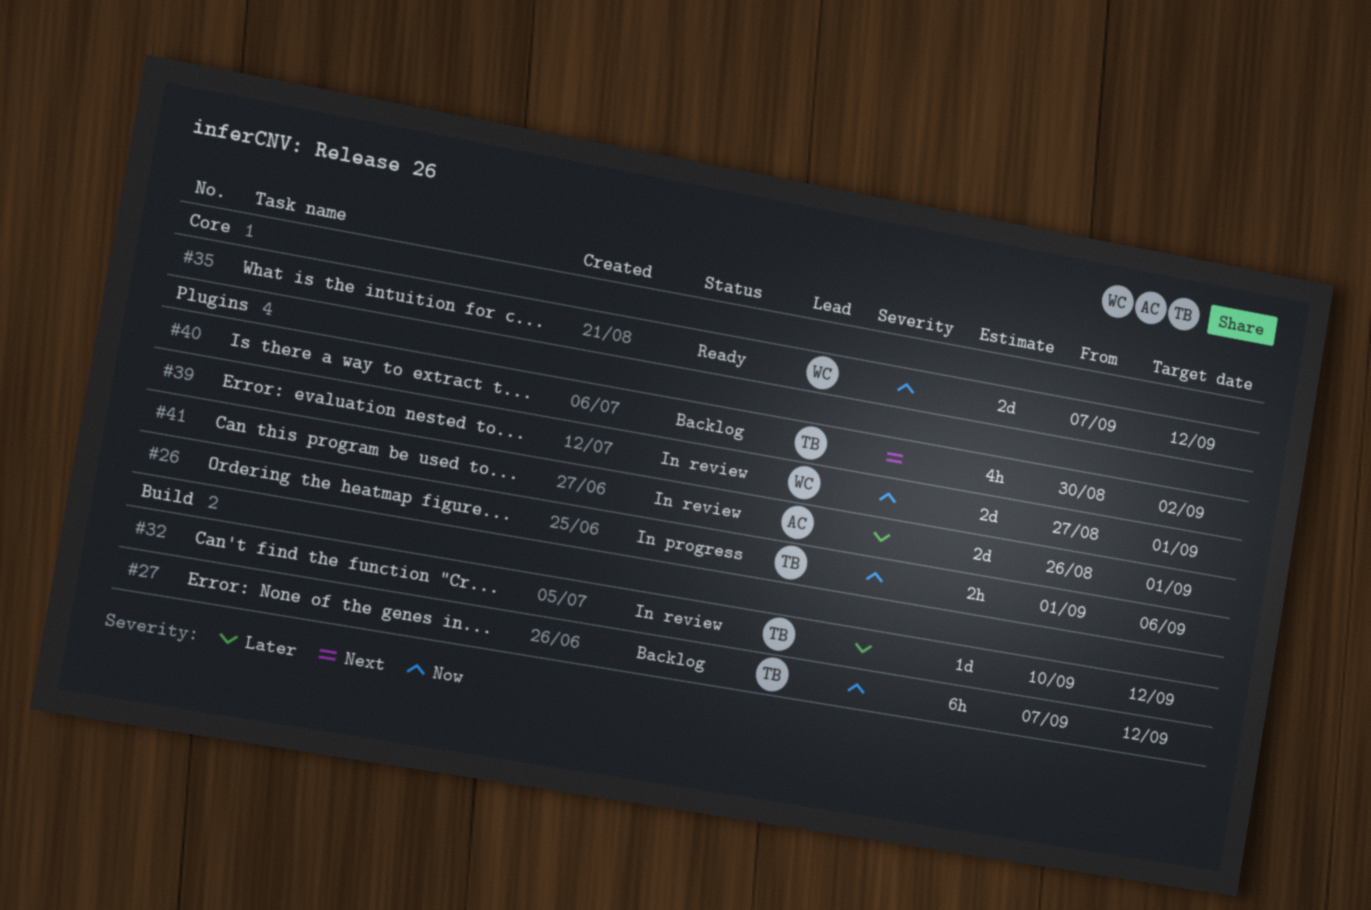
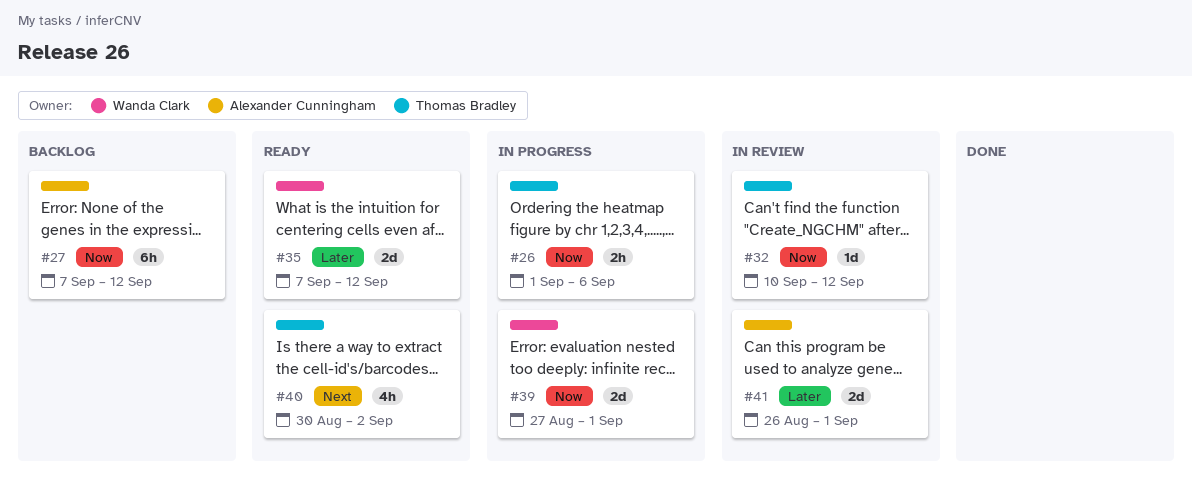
#27, owner: Thomas Bradley -> Alexander Cunningham
#32, priority: Later -> Now
#35, priority: Now -> Later
#39, status: In review -> In progress
#40, status: Backlog -> Ready

